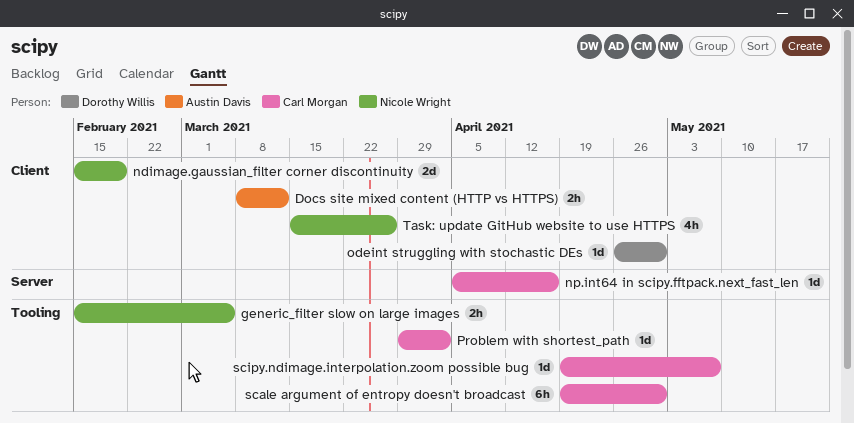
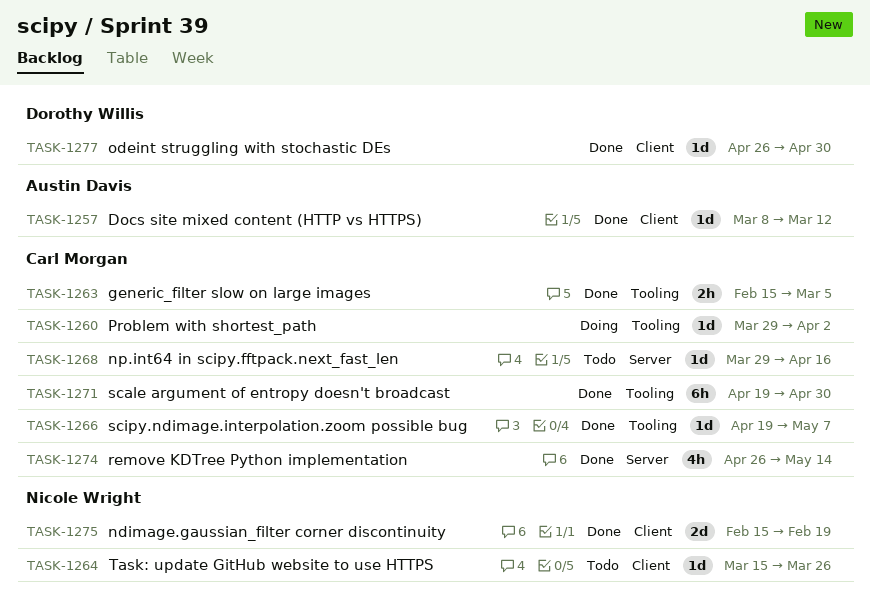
Docs site mixed content (HTTP vs HTTPS), estimate: 2h -> 1d
generic_filter slow on large images, owner: Nicole Wright -> Carl Morgan
np.int64 in scipy.fftpack.next_fast_len, start: Apr 5 -> Mar 29
remove KDTree Python implementation: none -> present
Task: update GitHub website to use HTTPS, estimate: 4h -> 1d

